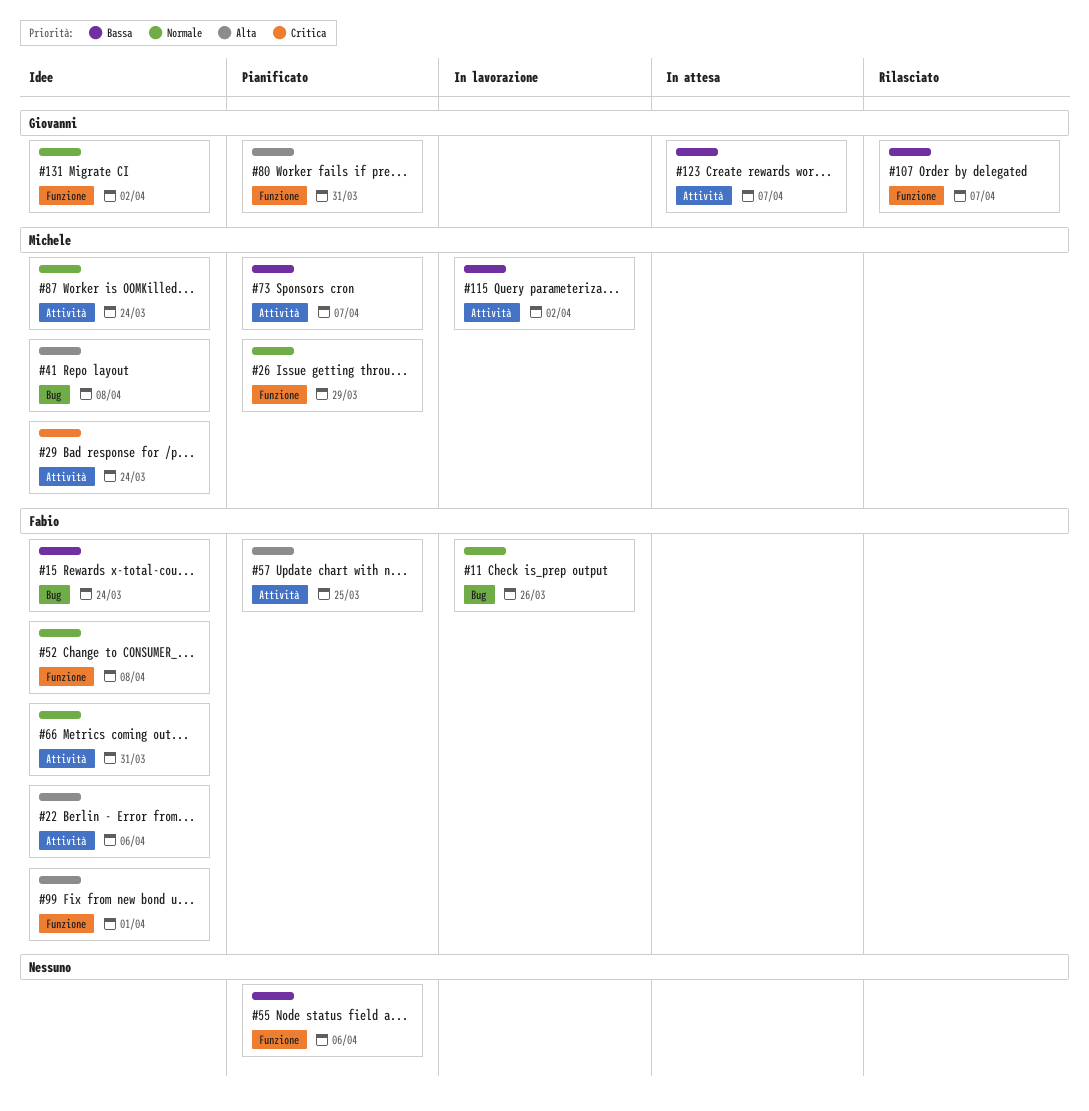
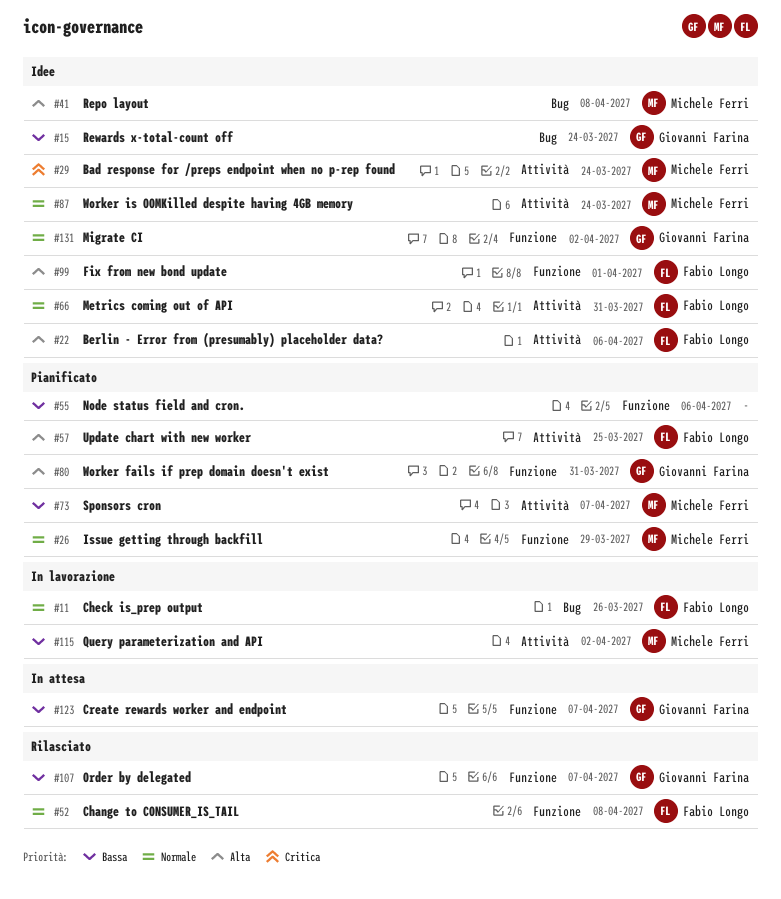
#15, owner: Fabio Longo -> Giovanni Farina
#52, status: Idee -> Rilasciato
#123, label: Attività -> Funzione

